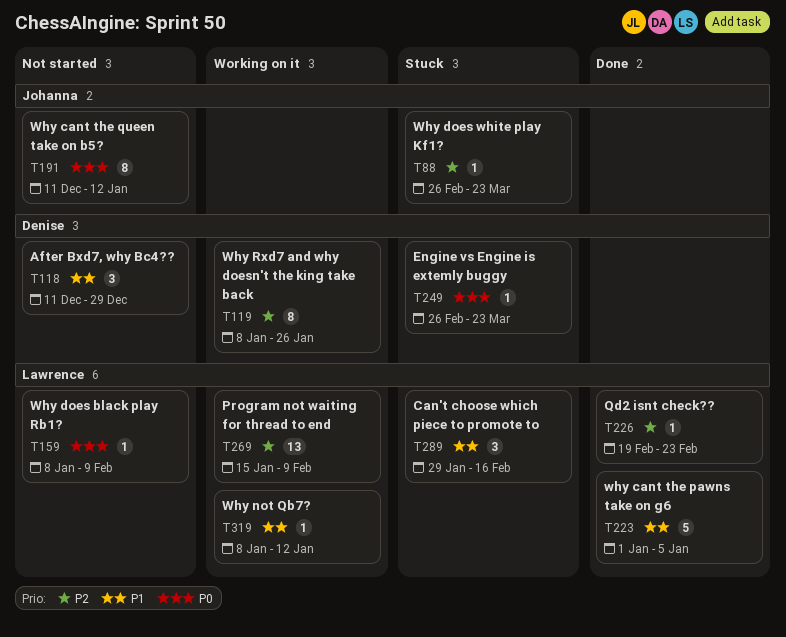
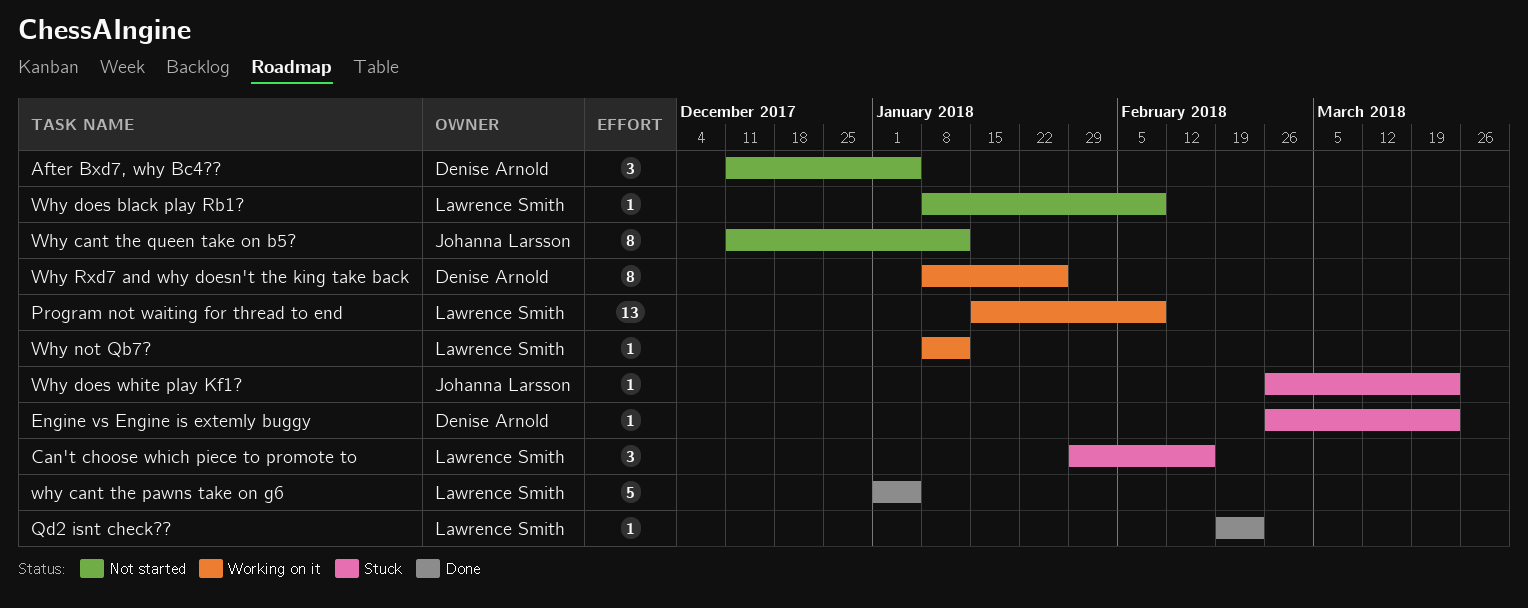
After Bxd7, why Bc4??, due: Dec 29 -> Jan 5

